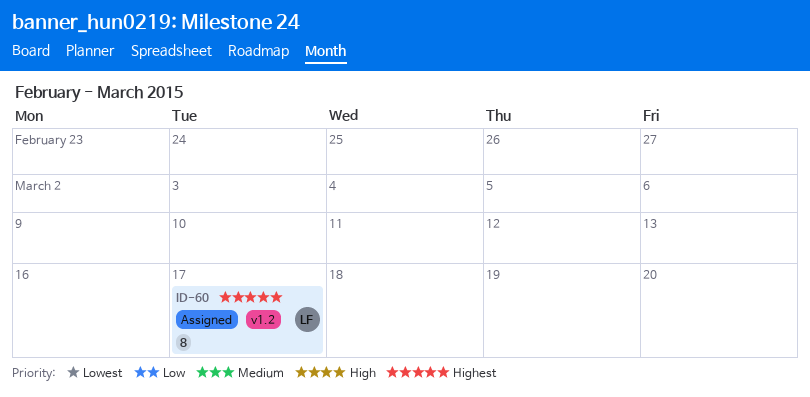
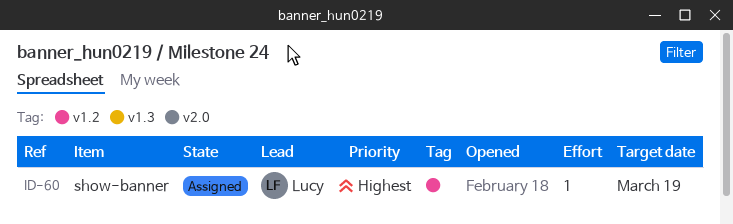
ID-60, estimate: 8 -> 1
ID-60, due: Mar 17 -> Mar 19

